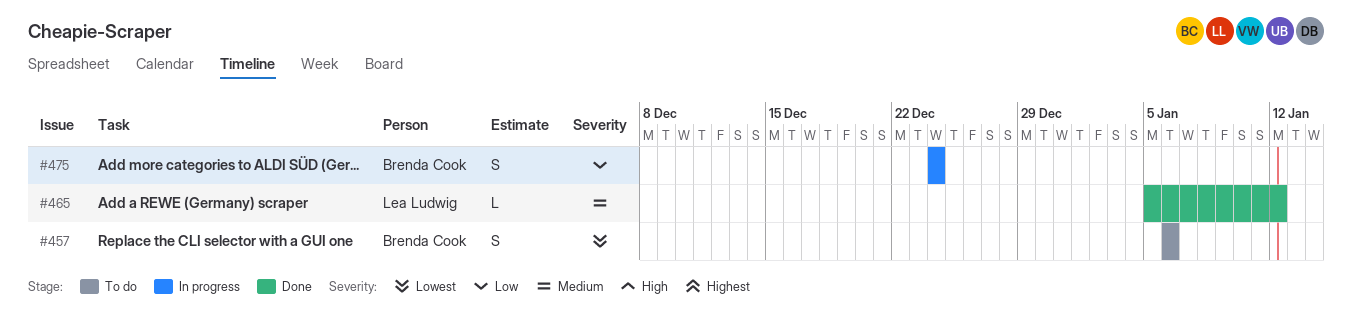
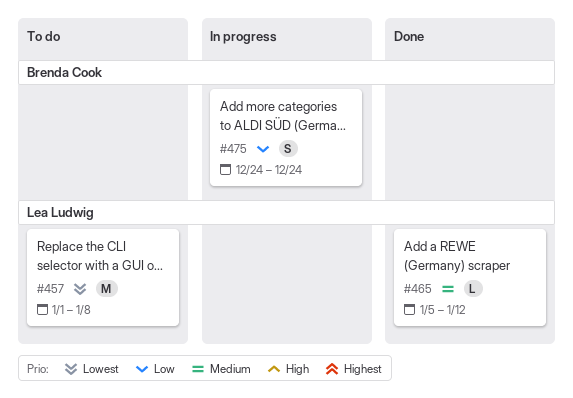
#457, owner: Brenda Cook -> Lea Ludwig
#457, estimate: S -> M
#457, start: Jan 6 -> Jan 1
#457, due: Jan 6 -> Jan 8

